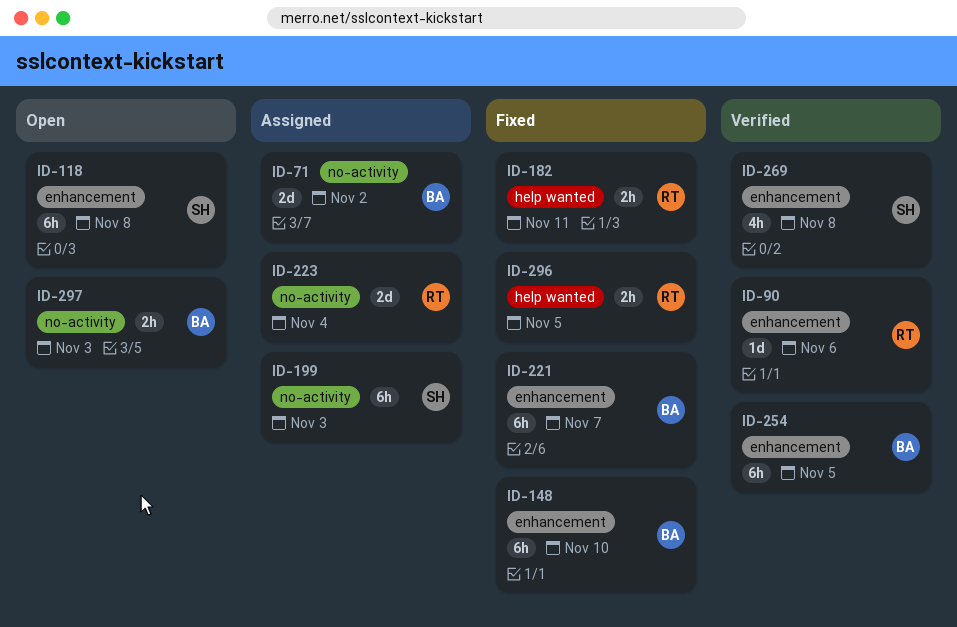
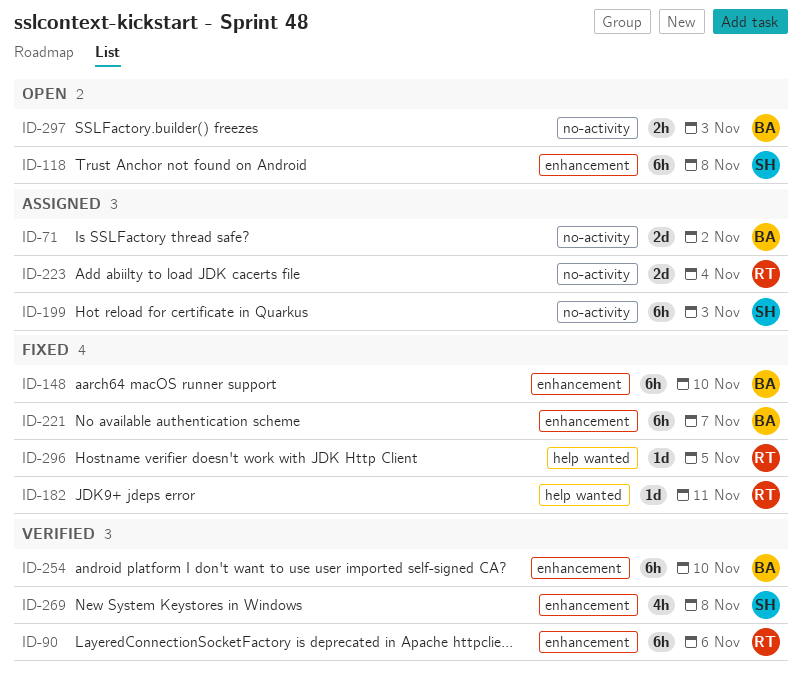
ID-90, estimate: 1d -> 6h
ID-182, estimate: 2h -> 1d
ID-254, due: Nov 5 -> Nov 10
ID-296, estimate: 2h -> 1d

